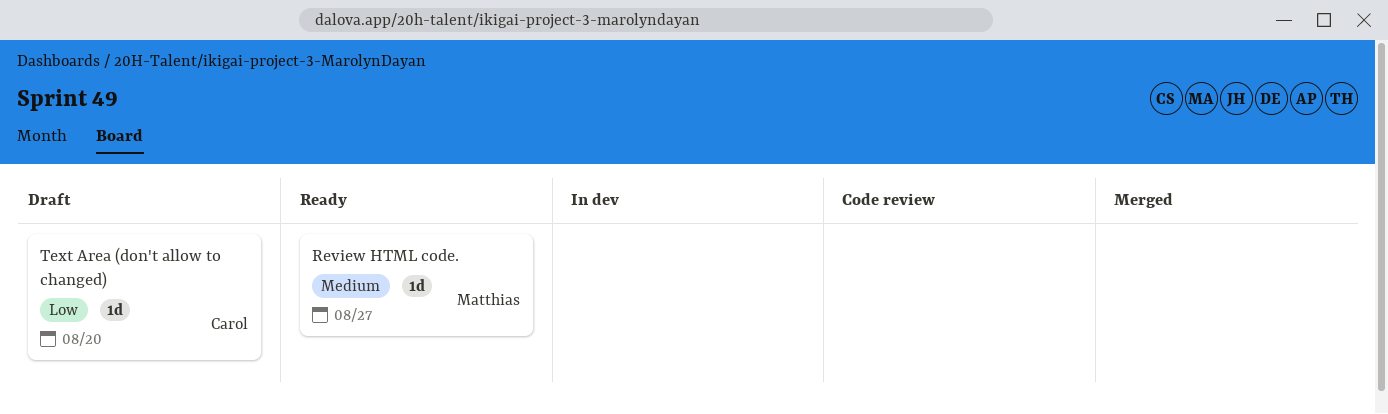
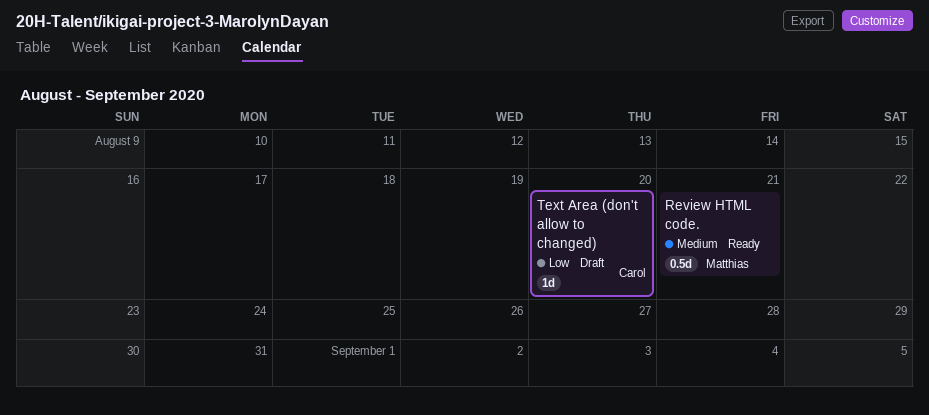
Review HTML code., estimate: 1d -> 0.5d
Review HTML code., due: Aug 27 -> Aug 21

